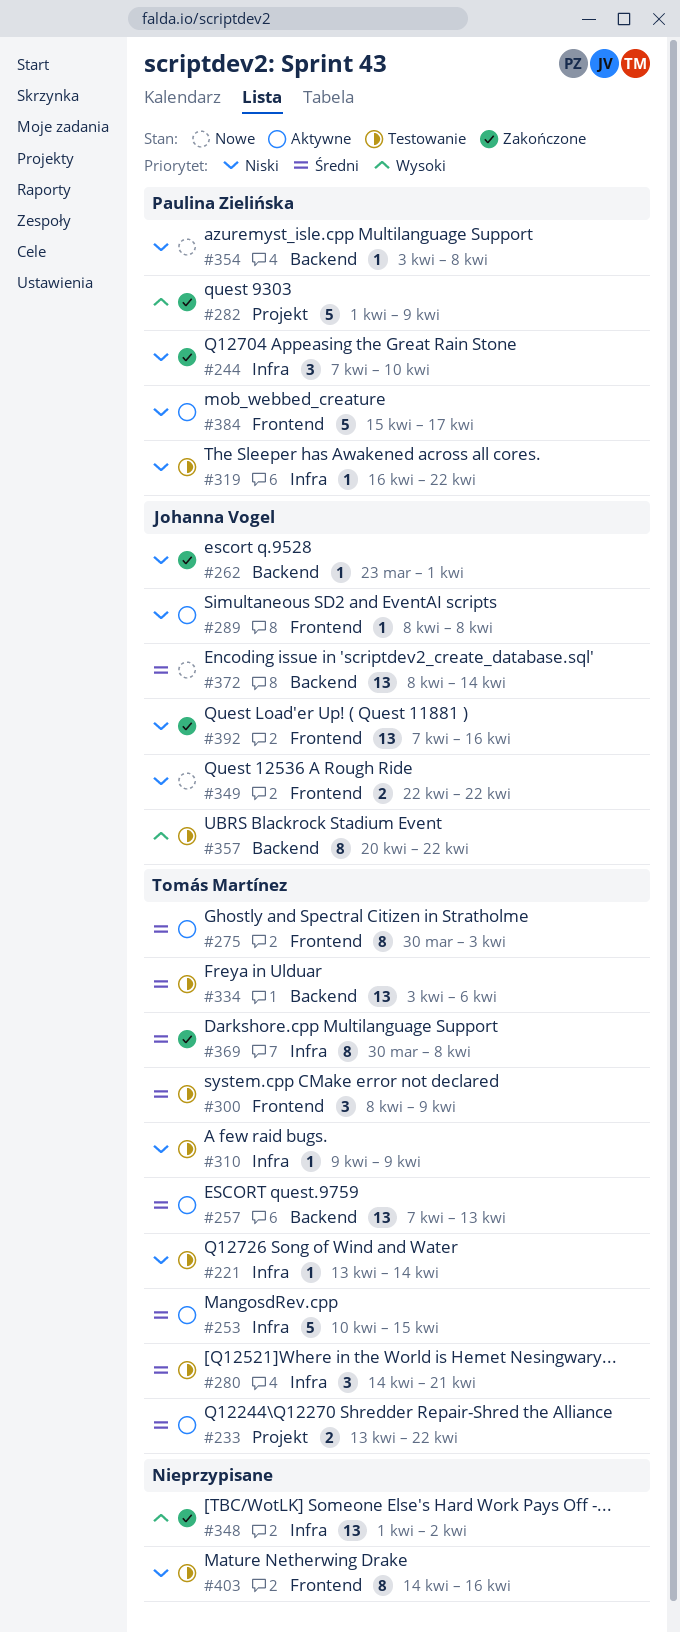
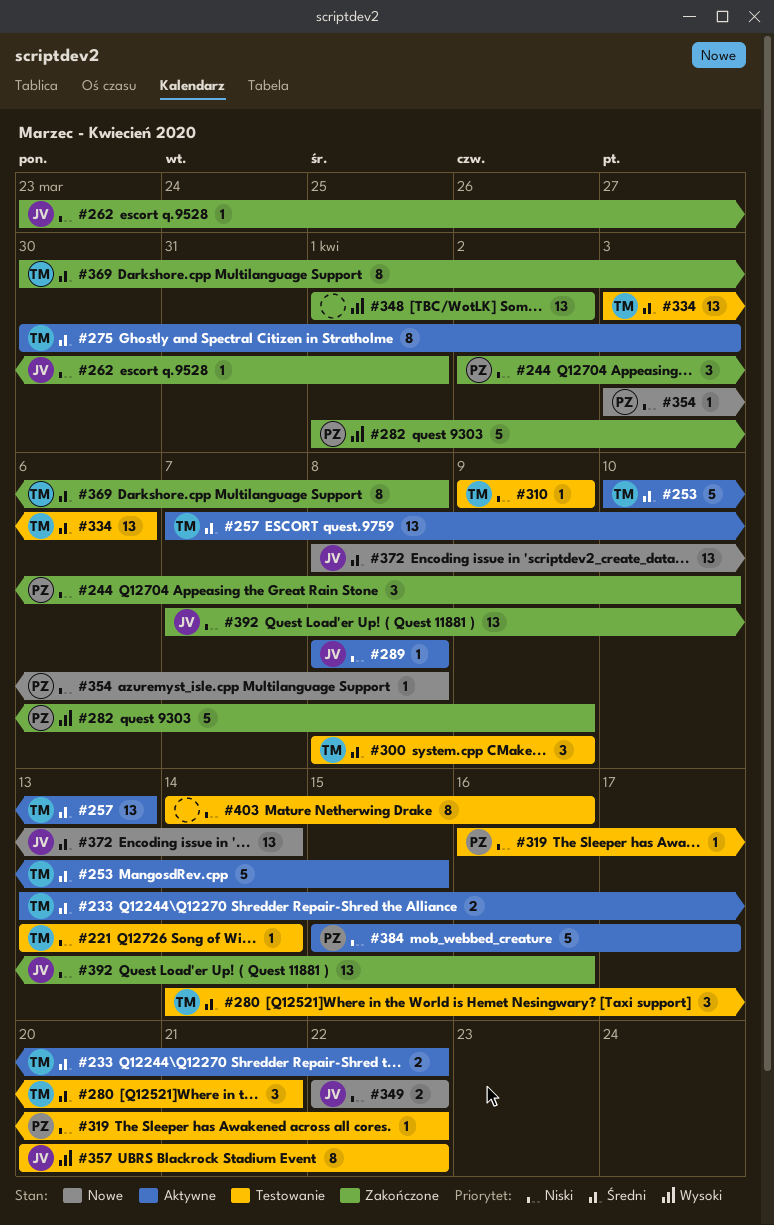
#244, start: Apr 7 -> Apr 2

